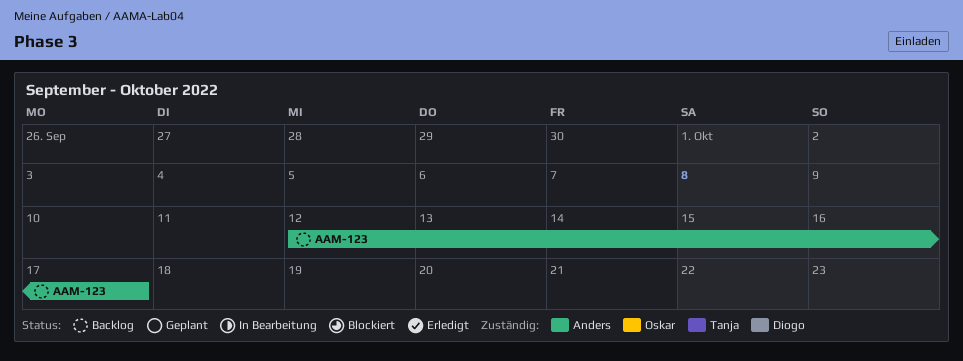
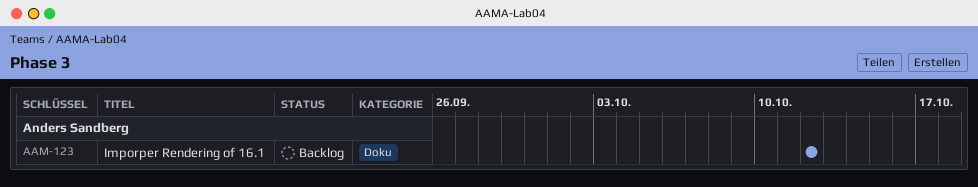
AAM-123, due: Oct 17 -> Oct 12

